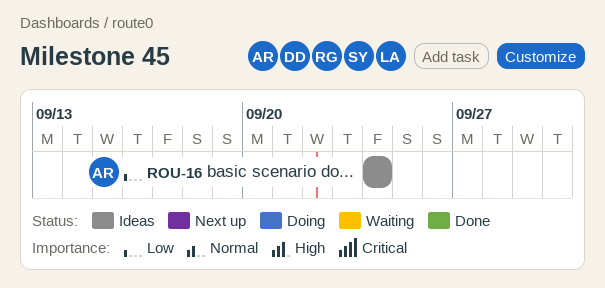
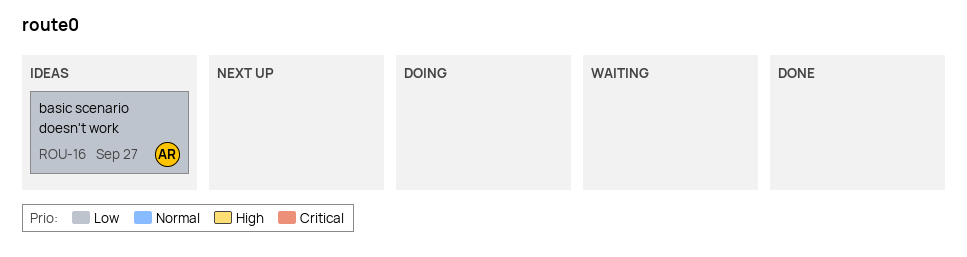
ROU-16, due: Sep 24 -> Sep 27

